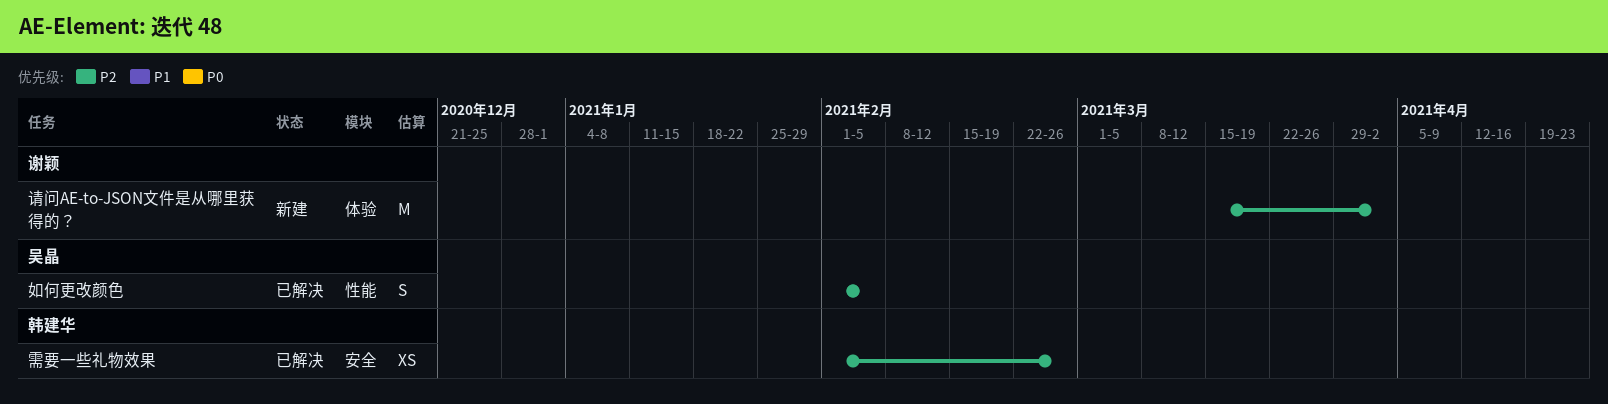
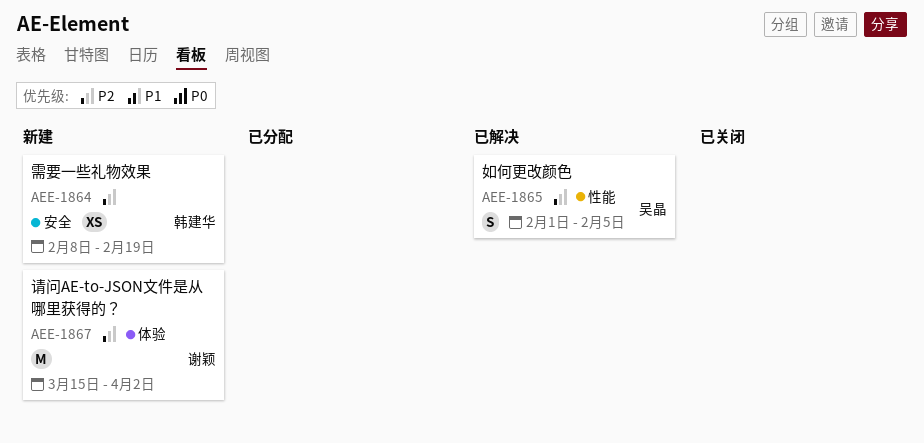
需要一些礼物效果, status: 已解决 -> 新建
需要一些礼物效果, start: Feb 1 -> Feb 8
需要一些礼物效果, due: Feb 26 -> Feb 19

